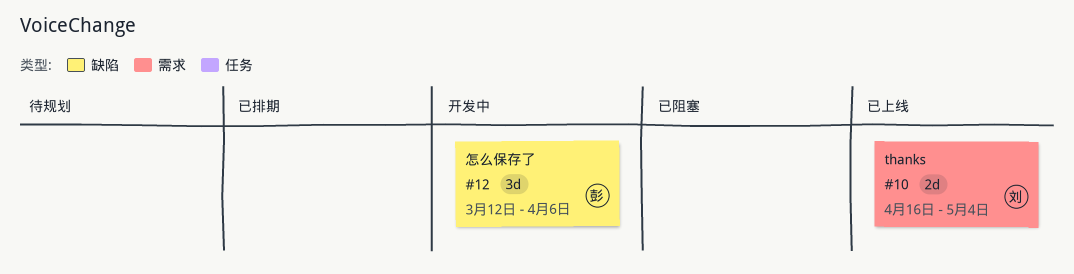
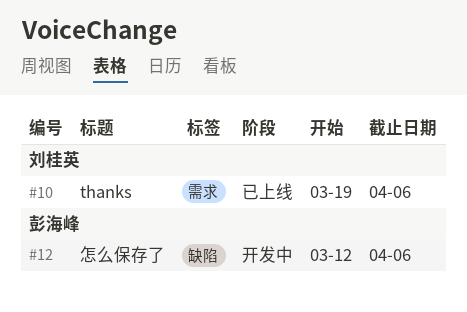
#10, start: Apr 16 -> Mar 19
#10, due: May 4 -> Apr 6

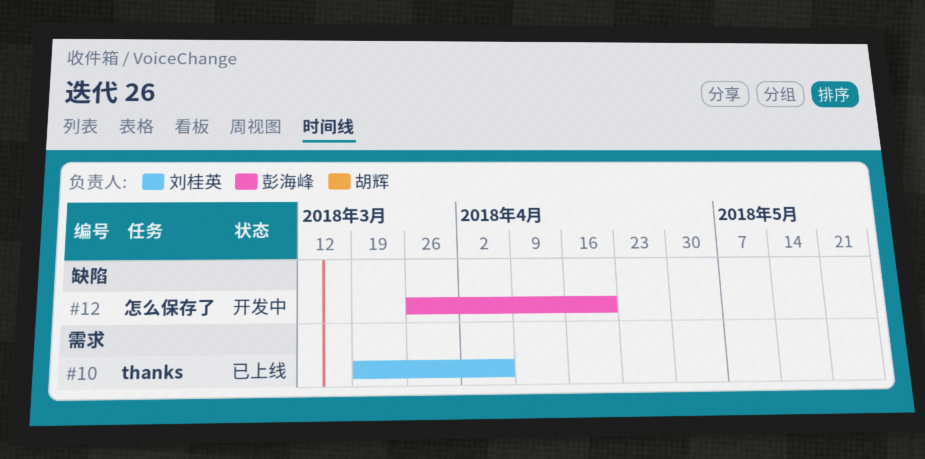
#12, start: Mar 12 -> Mar 26
#12, due: Apr 6 -> Apr 20

